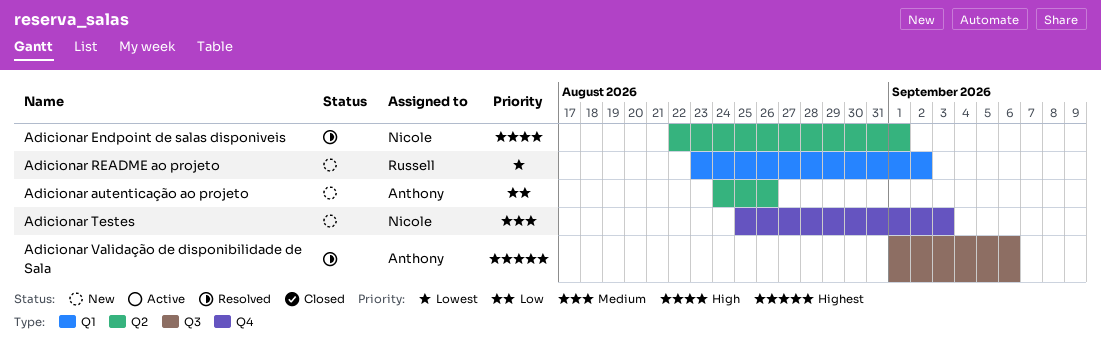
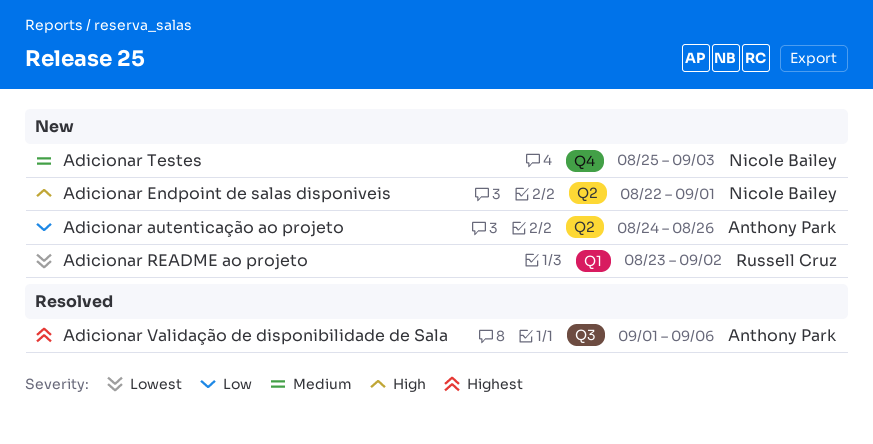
Adicionar Endpoint de salas disponiveis, status: Resolved -> New

